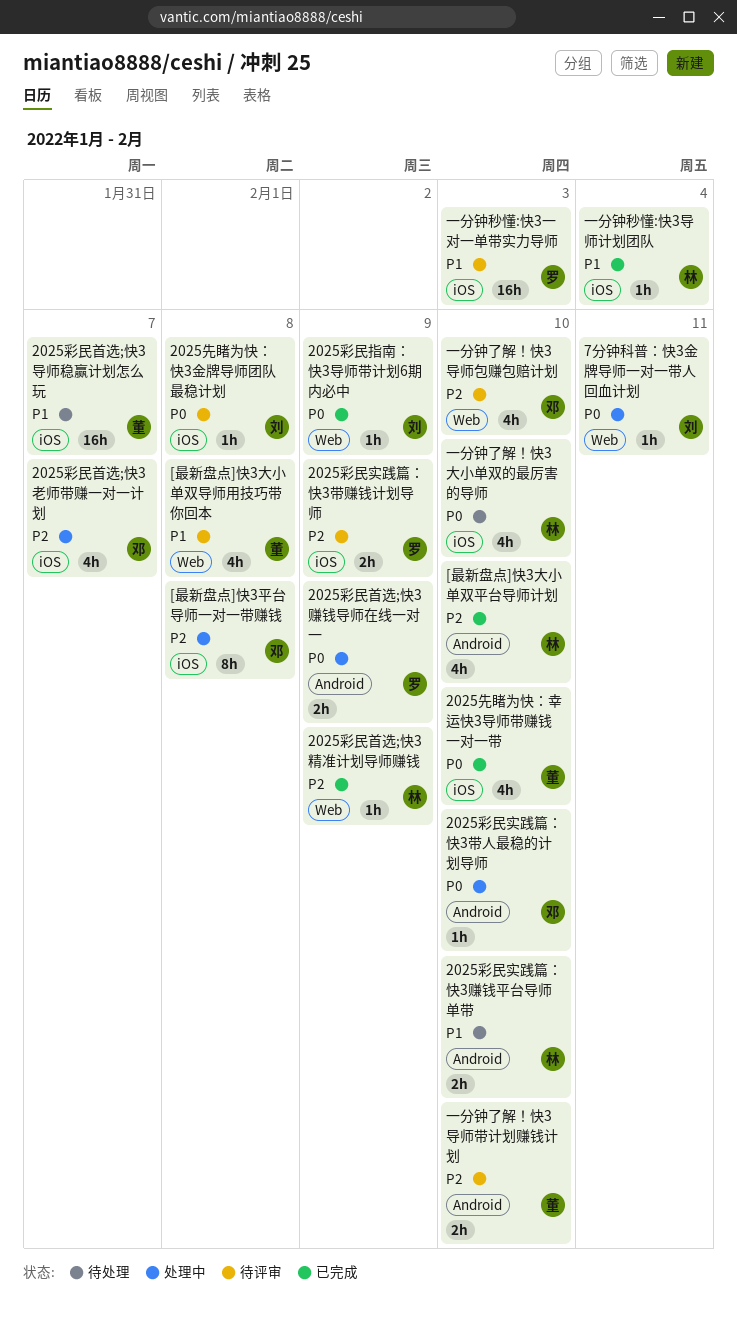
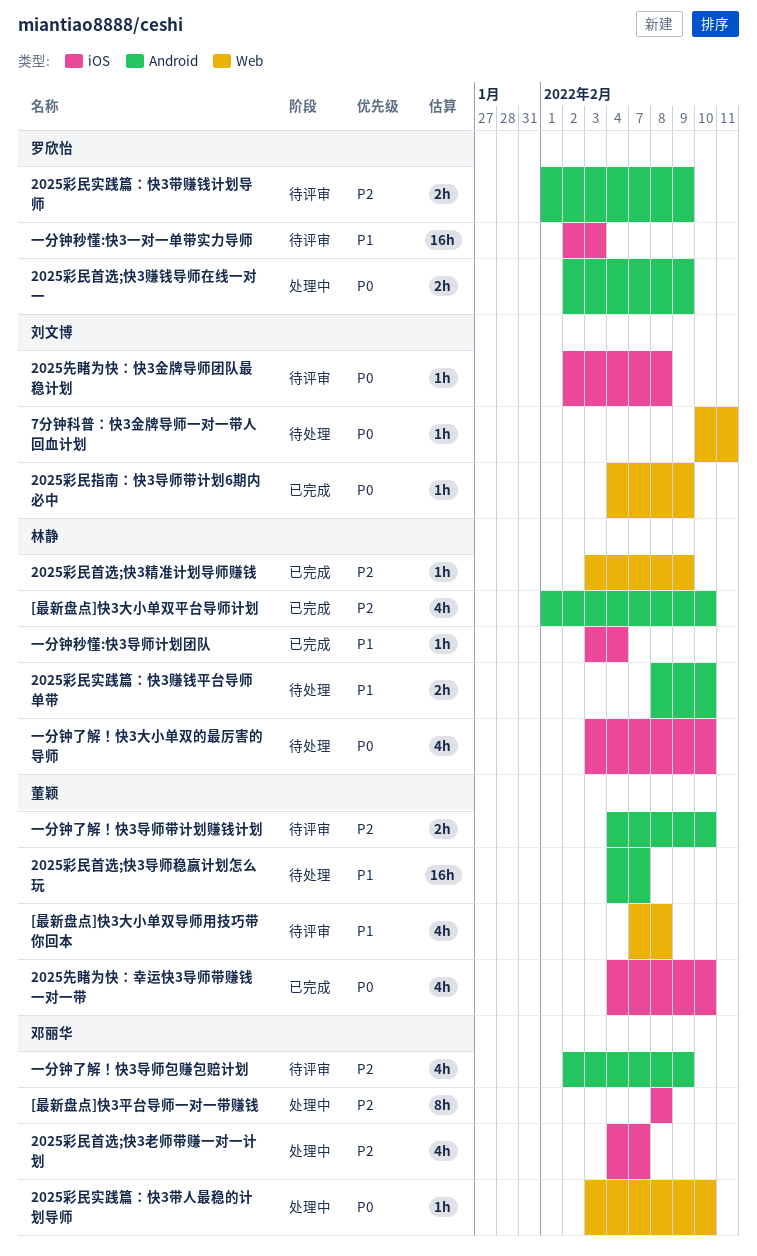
2025彩民实践篇：快3带人最稳的计划导师, label: Android -> Web
2025彩民实践篇：快3带赚钱计划导师, label: iOS -> Android
2025彩民首选;快3导师稳赢计划怎么玩, label: iOS -> Android
7分钟科普：快3金牌导师一对一带人回血计划, status: 处理中 -> 待处理
一分钟了解！快3导师包赚包赔计划, label: Web -> Android
一分钟了解！快3导师包赚包赔计划, due: Feb 10 -> Feb 9

